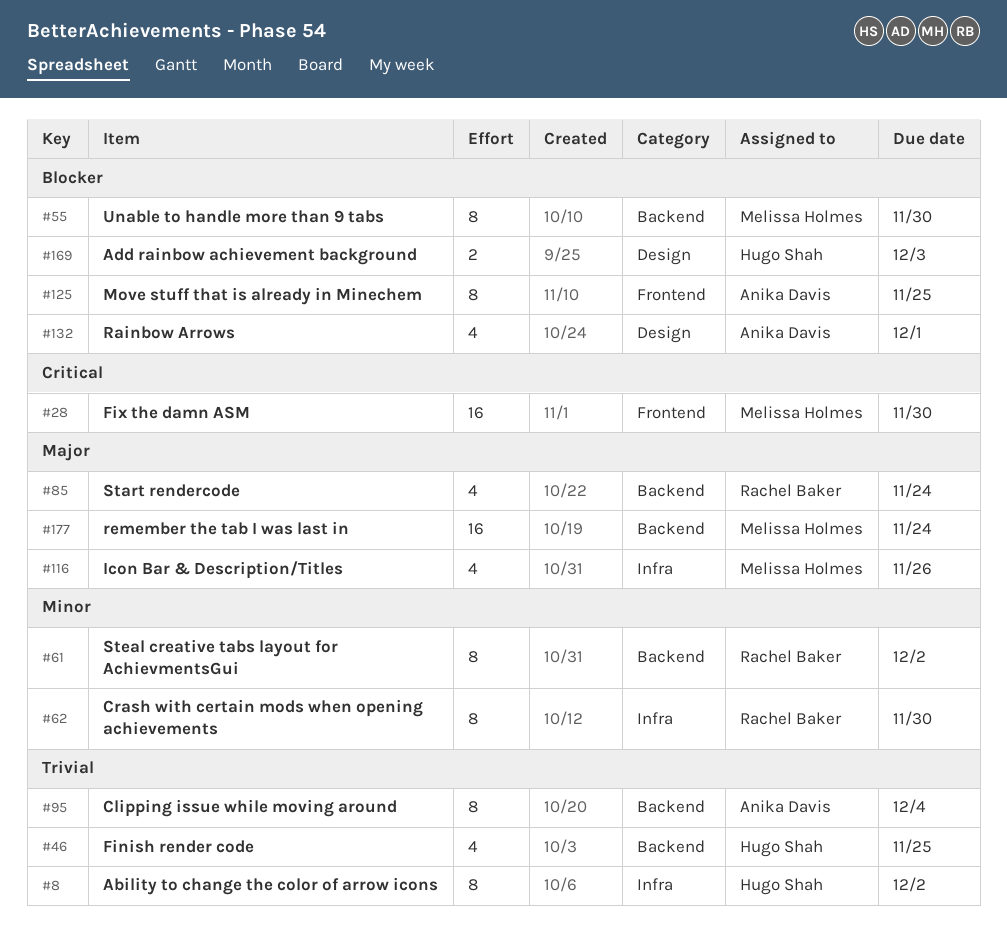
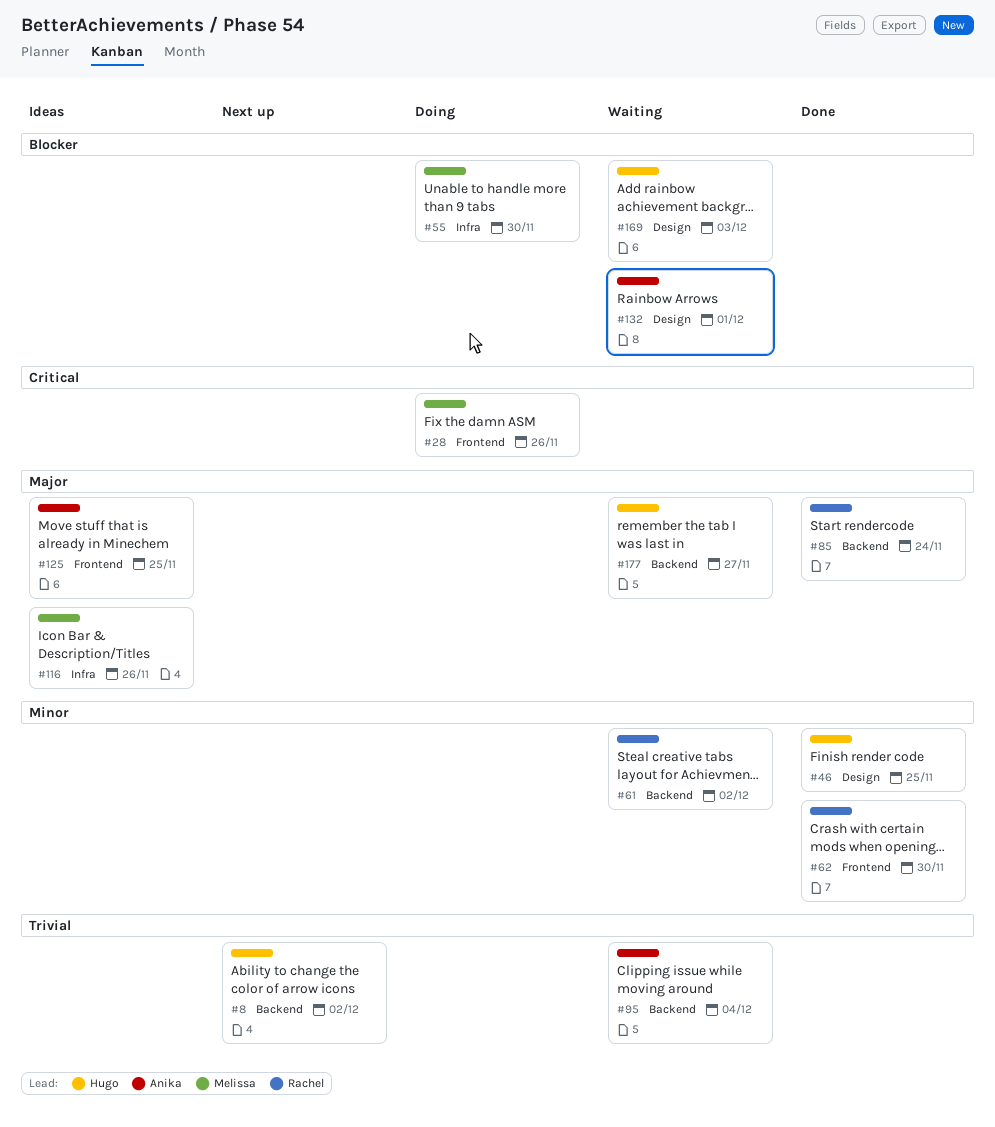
#8, label: Infra -> Backend
#28, due: Nov 30 -> Nov 26
#46, priority: Trivial -> Minor
#46, label: Backend -> Design
#55, label: Backend -> Infra
#62, label: Infra -> Frontend
#125, priority: Blocker -> Major
#177, owner: Melissa Holmes -> Hugo Shah
#177, due: Nov 24 -> Nov 27

